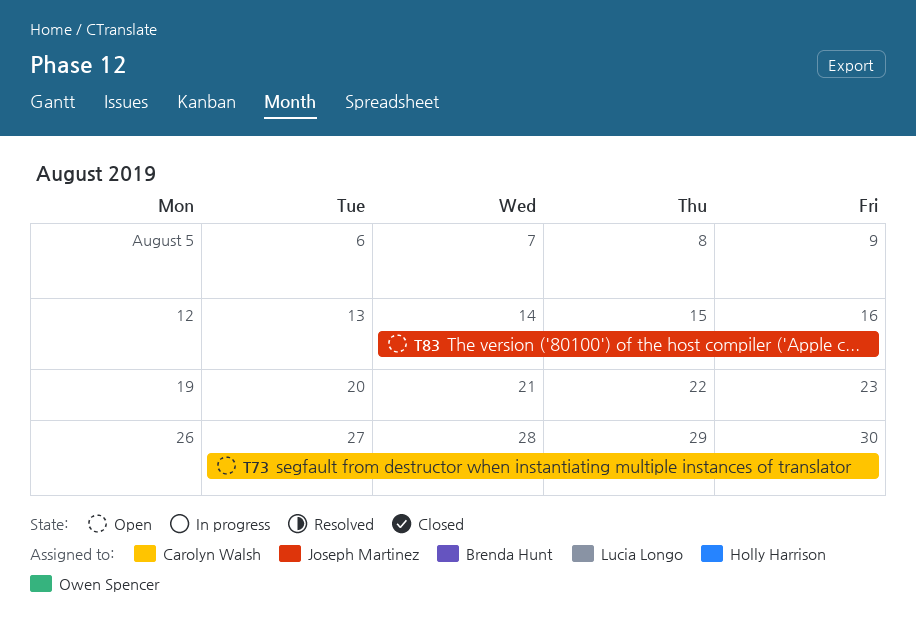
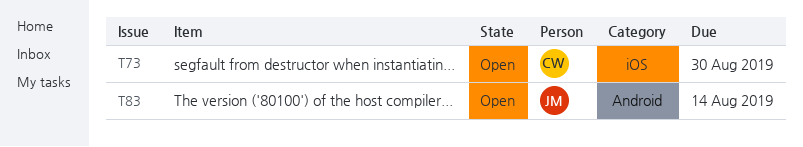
T83, due: Aug 16 -> Aug 14

